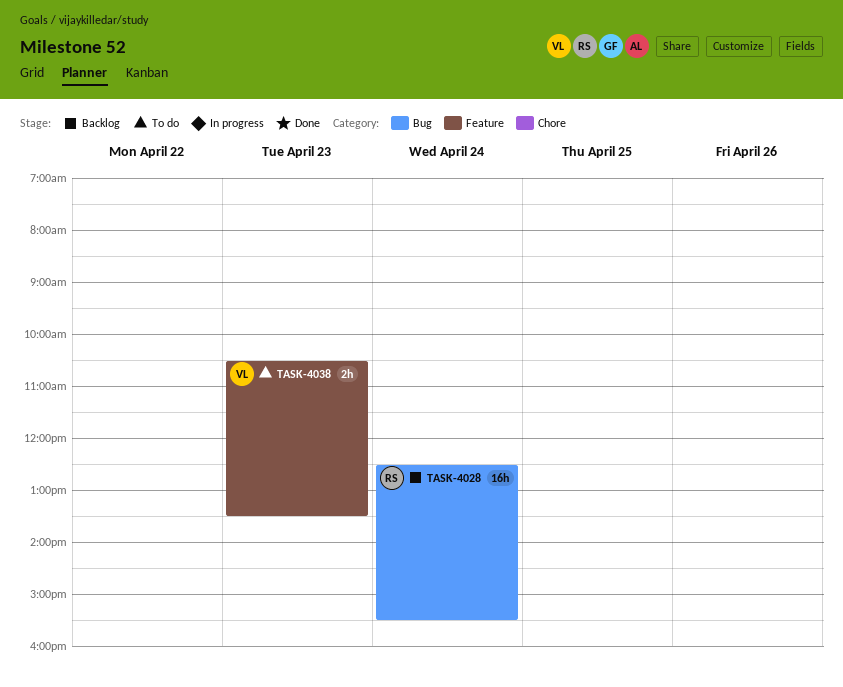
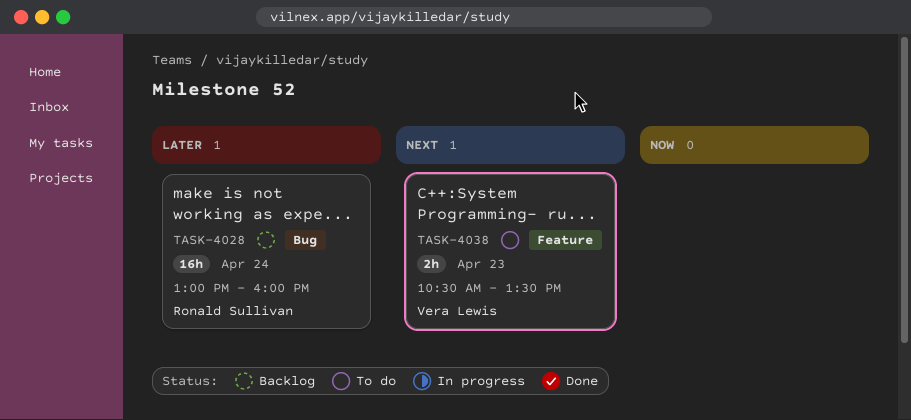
TASK-4028, begins: 12:30 -> 13:00
TASK-4028, ends: 15:30 -> 16:00

